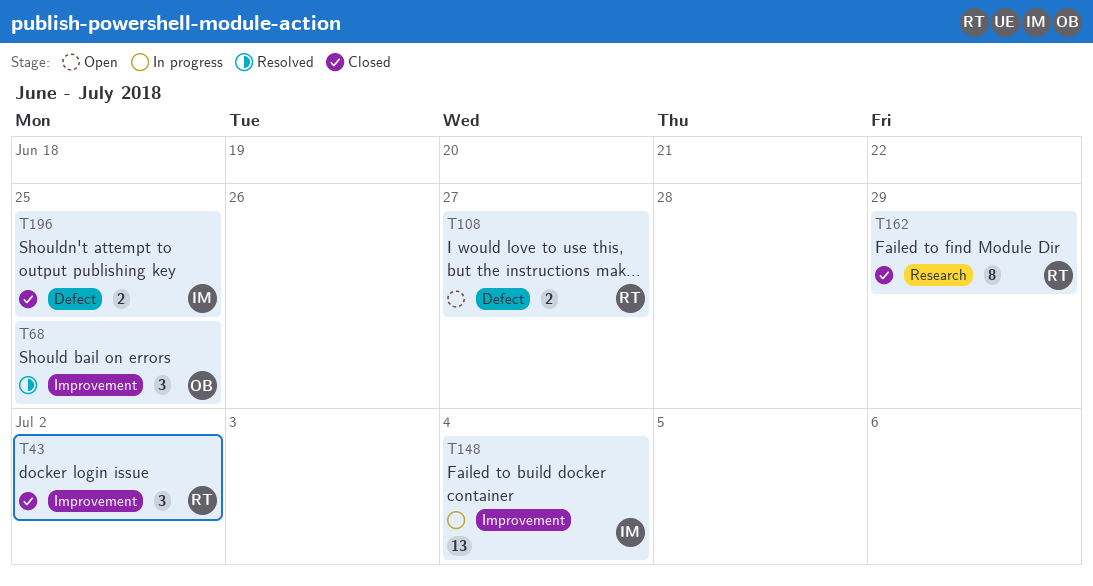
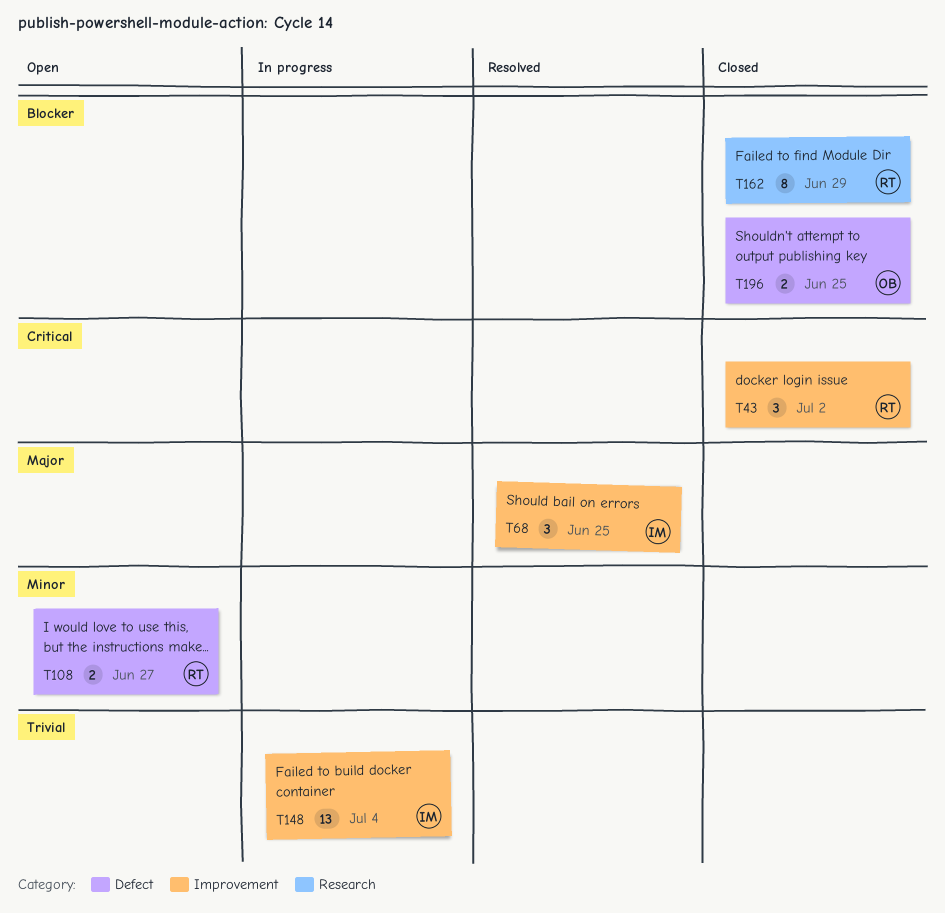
T68, owner: OB -> IM
T196, owner: IM -> OB

